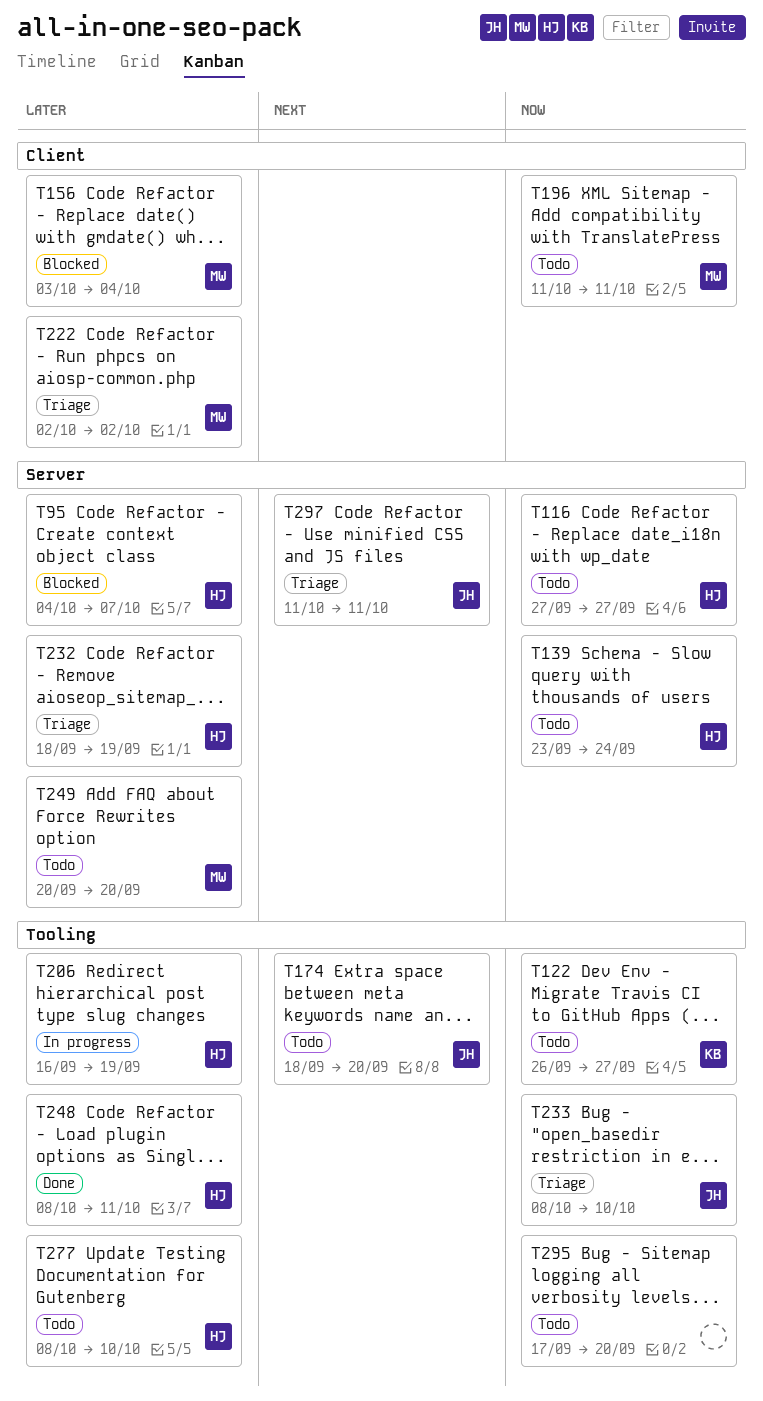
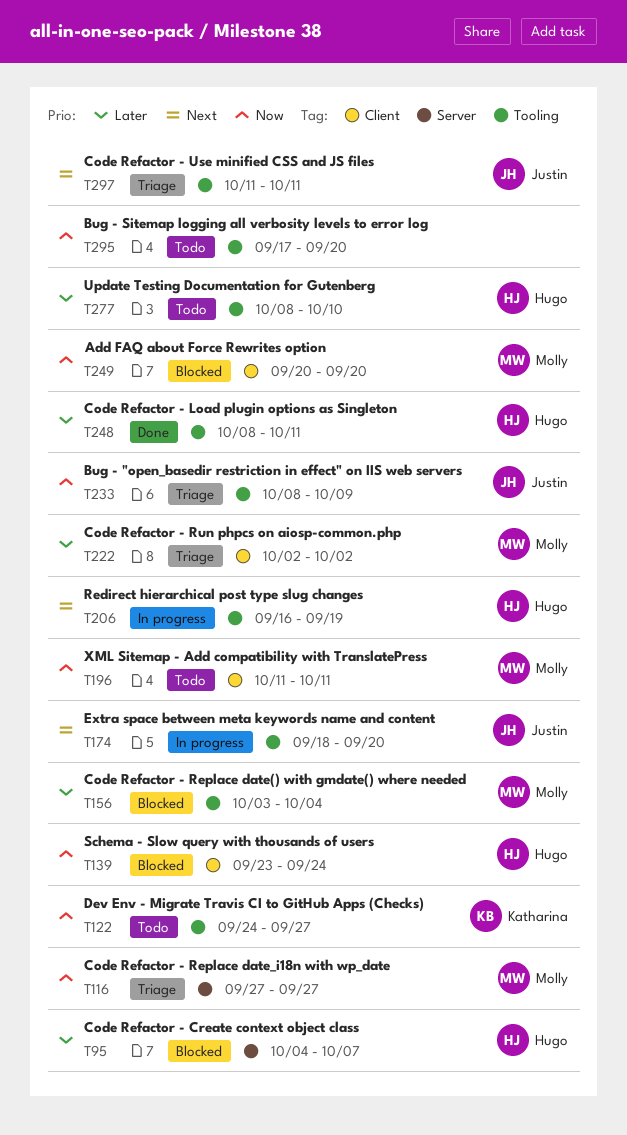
T116, status: Todo -> Triage
T116, owner: Hugo -> Molly
T122, start: Sep 26 -> Sep 24
T139, status: Todo -> Blocked
T139, label: Server -> Client
T156, label: Client -> Tooling
T174, status: Todo -> In progress
T206, priority: Later -> Next
T232: present -> none
T233, due: Oct 10 -> Oct 9
T249, status: Todo -> Blocked
T249, priority: Later -> Now
T249, label: Server -> Client
T297, label: Server -> Tooling

